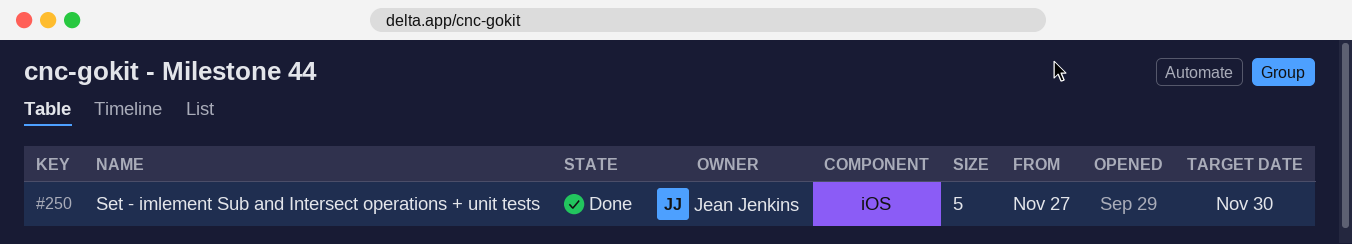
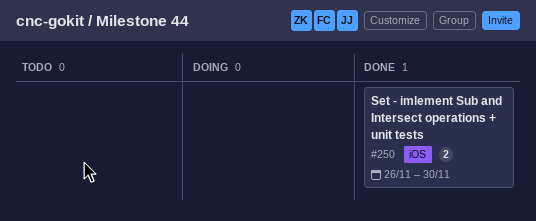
#250, estimate: 5 -> 2
#250, start: Nov 27 -> Nov 26

